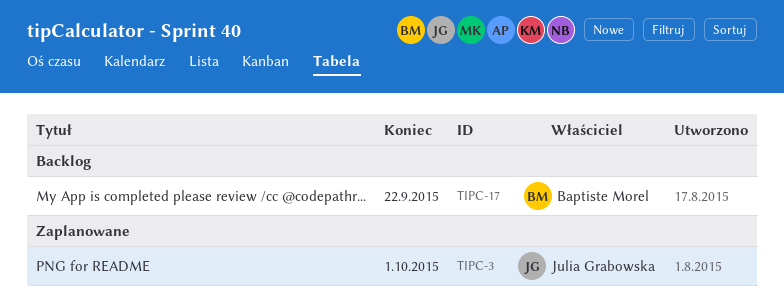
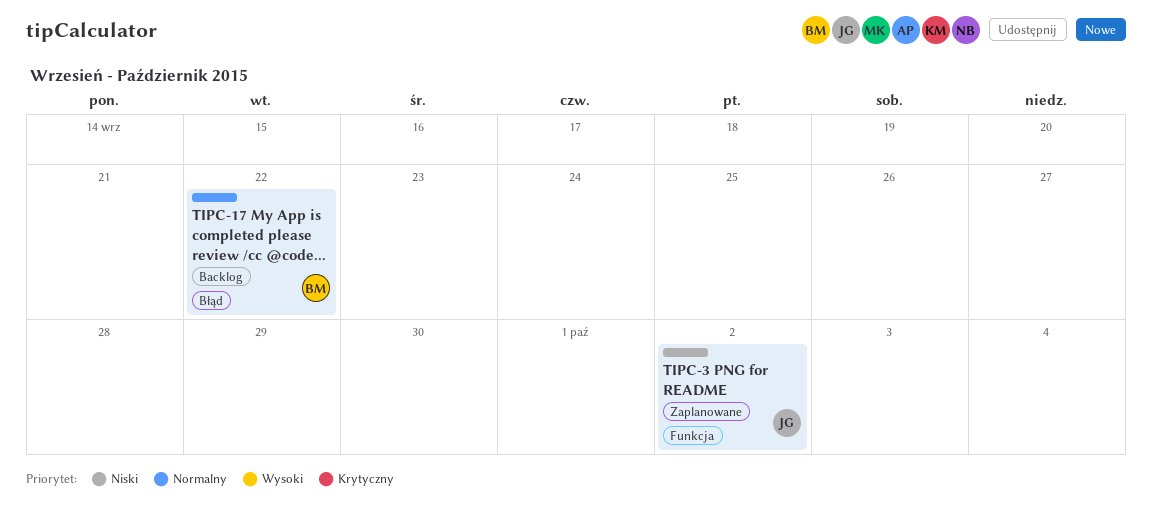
TIPC-3, due: Oct 1 -> Oct 2

